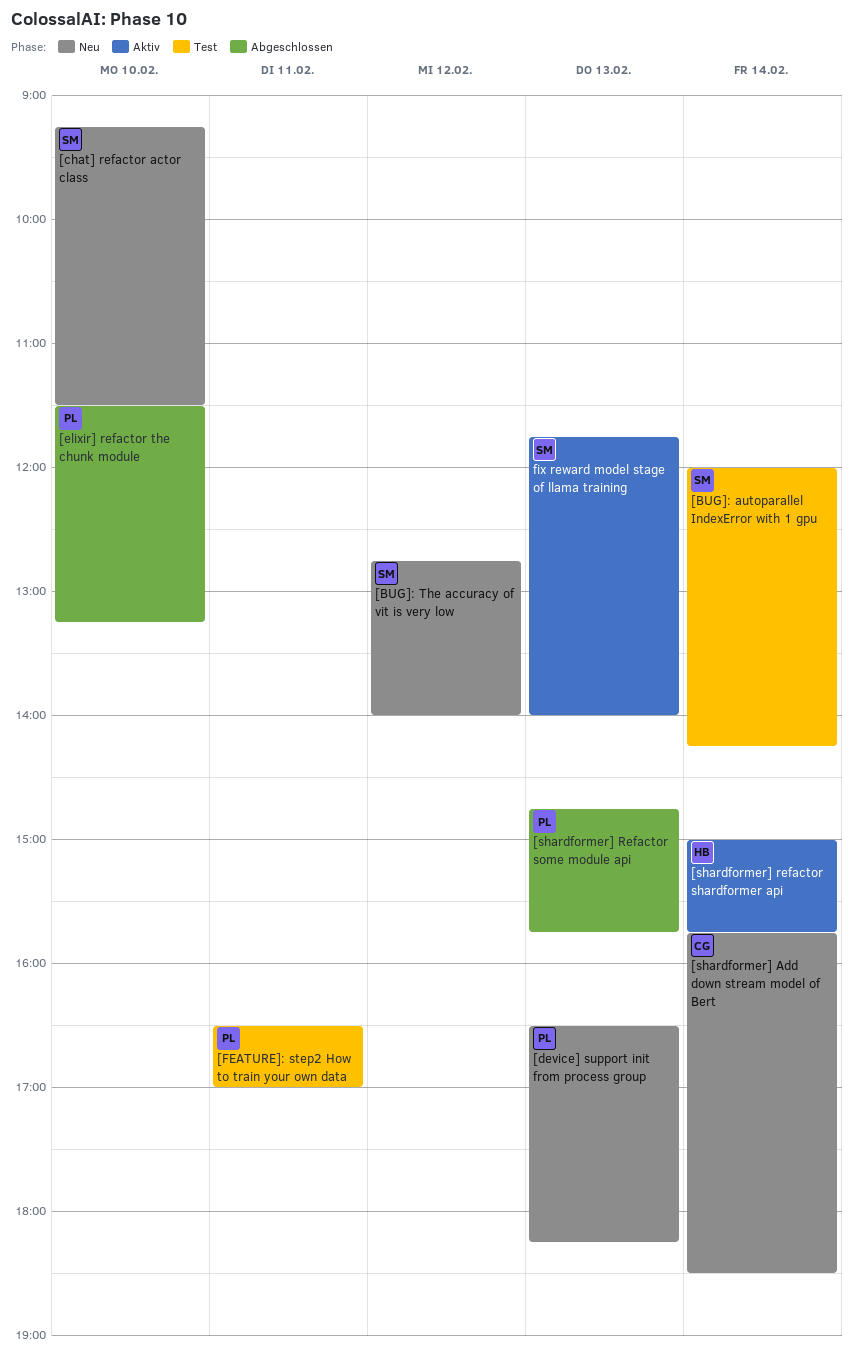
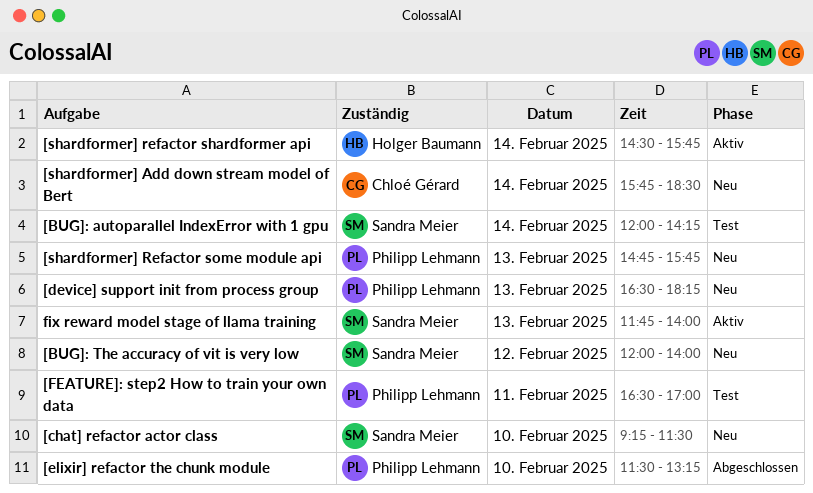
[BUG]: The accuracy of vit is very low, begins: 12:45 -> 12:00
[shardformer] refactor shardformer api, begins: 15:00 -> 14:30
[shardformer] Refactor some module api, status: Abgeschlossen -> Neu

